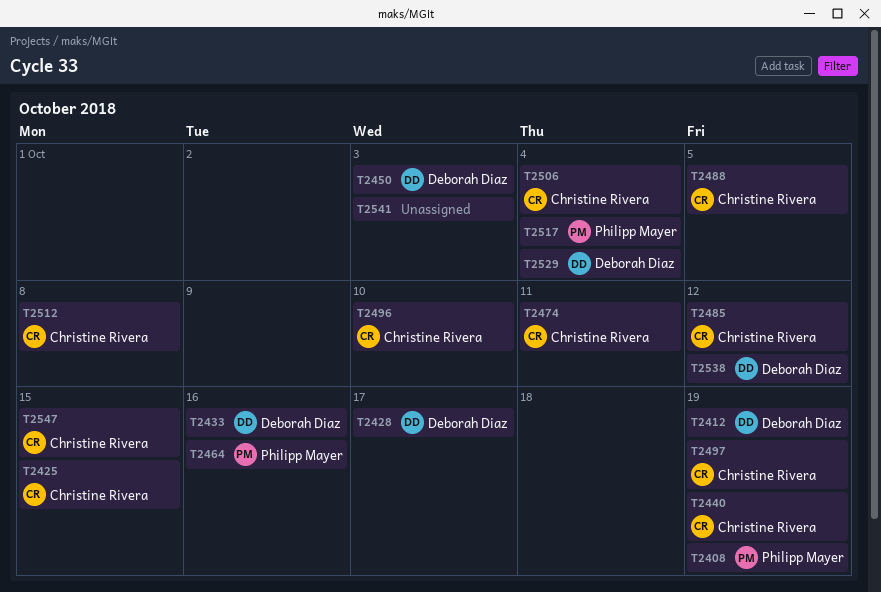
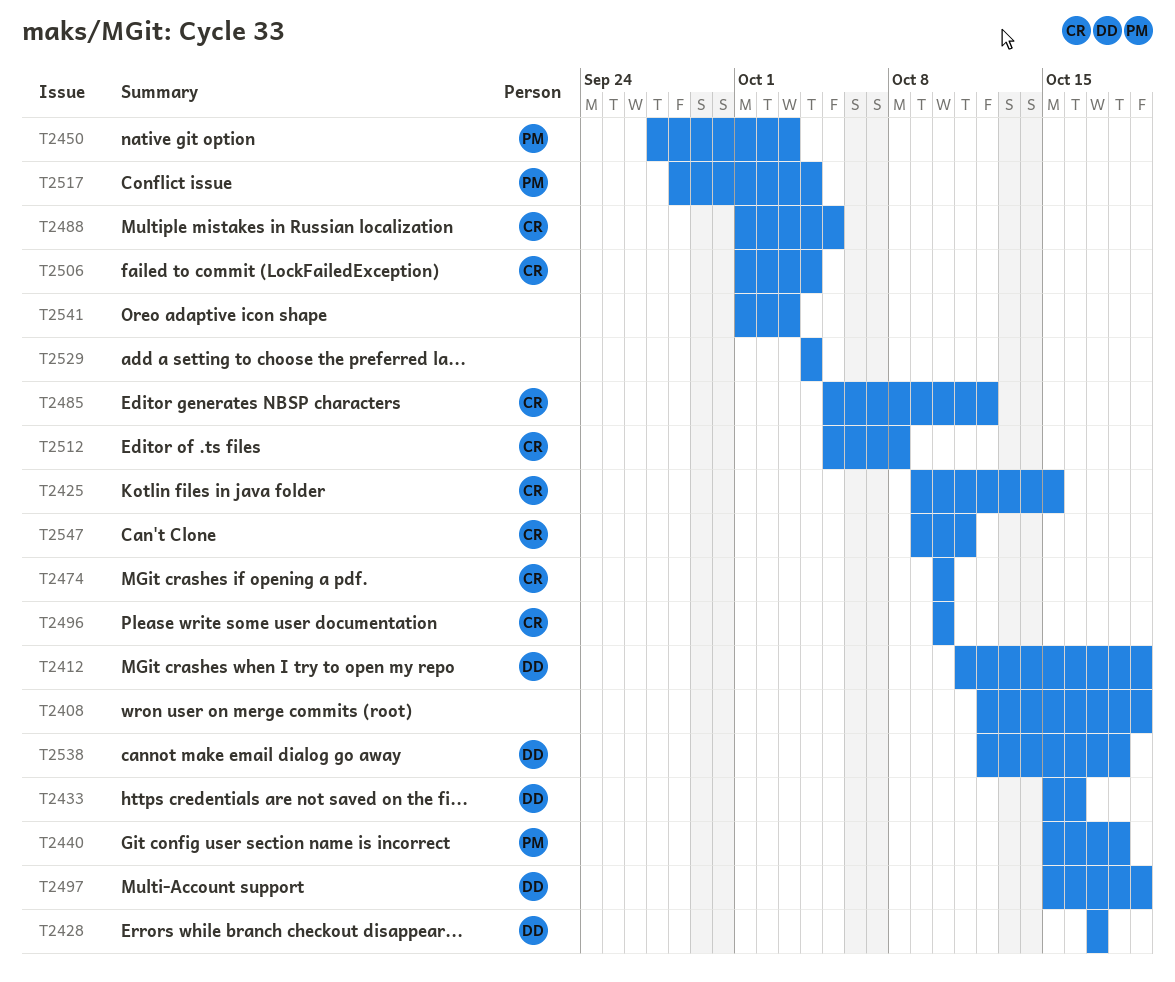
T2408, owner: Philipp Mayer -> none
T2440, owner: Christine Rivera -> Philipp Mayer
T2440, due: Oct 19 -> Oct 18
T2450, owner: Deborah Diaz -> Philipp Mayer
T2464: present -> none
T2474, due: Oct 11 -> Oct 10
T2497, owner: Christine Rivera -> Deborah Diaz
T2529, owner: Deborah Diaz -> none
T2538, due: Oct 12 -> Oct 18
T2547, due: Oct 15 -> Oct 11

